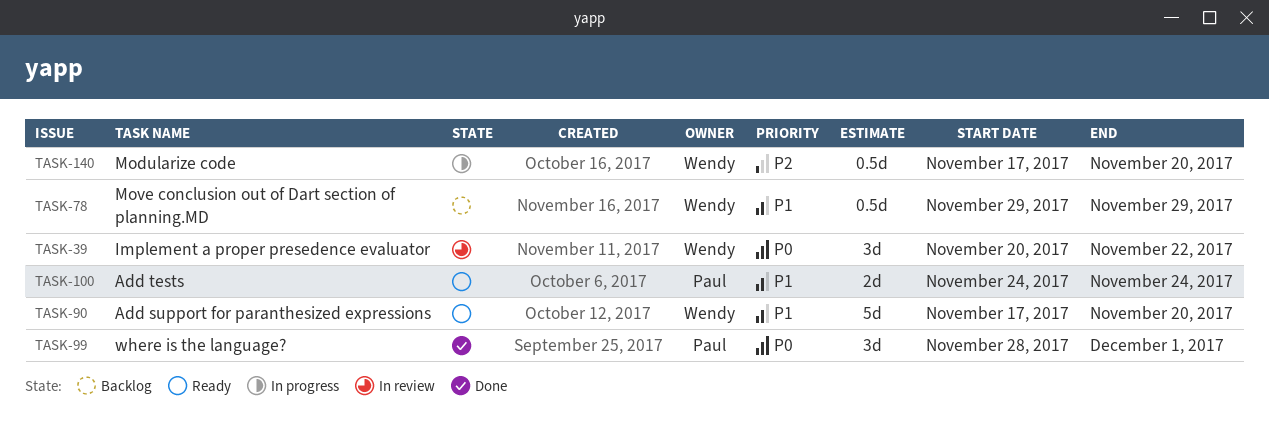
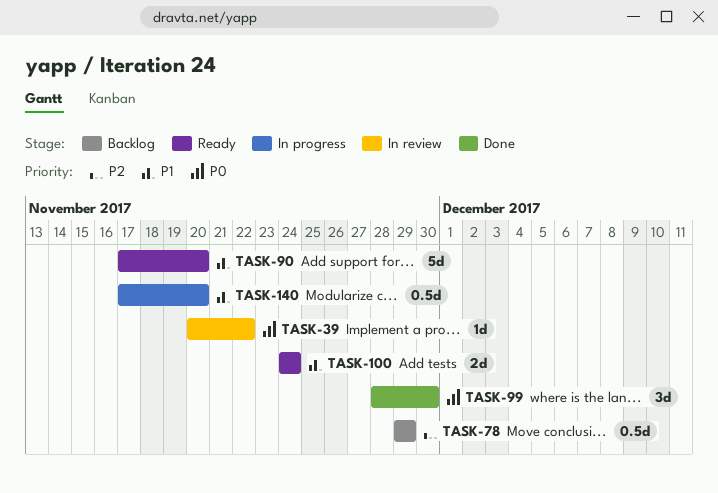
TASK-39, estimate: 3d -> 1d
TASK-78, priority: P1 -> P2
TASK-99, due: Dec 1 -> Nov 30
TASK-140, priority: P2 -> P1

